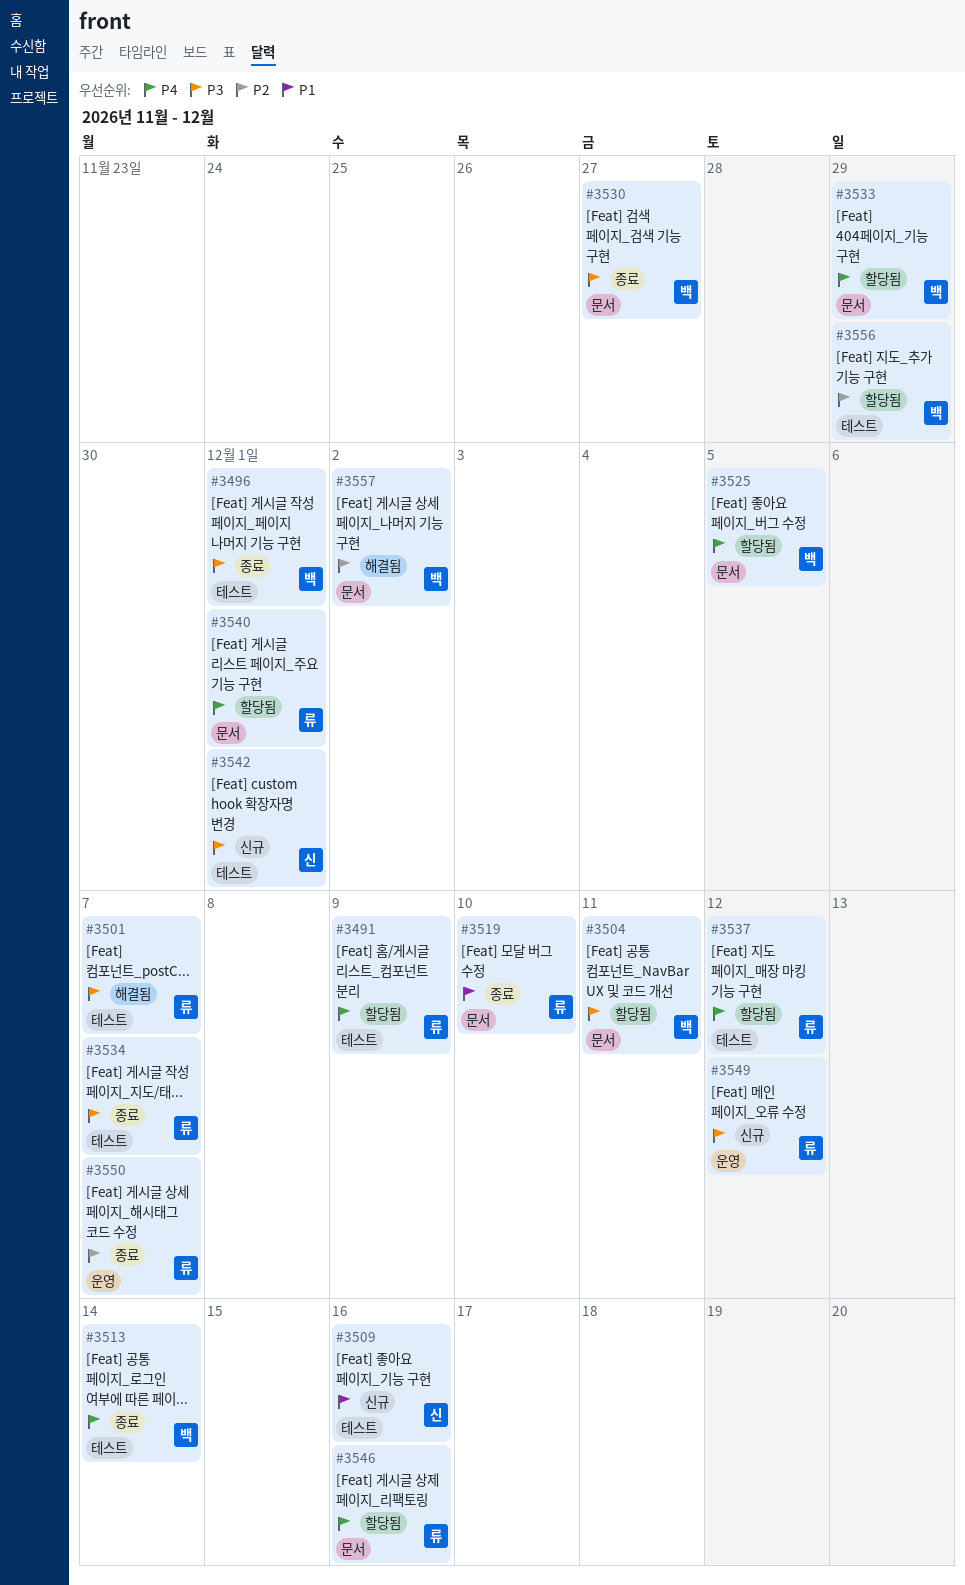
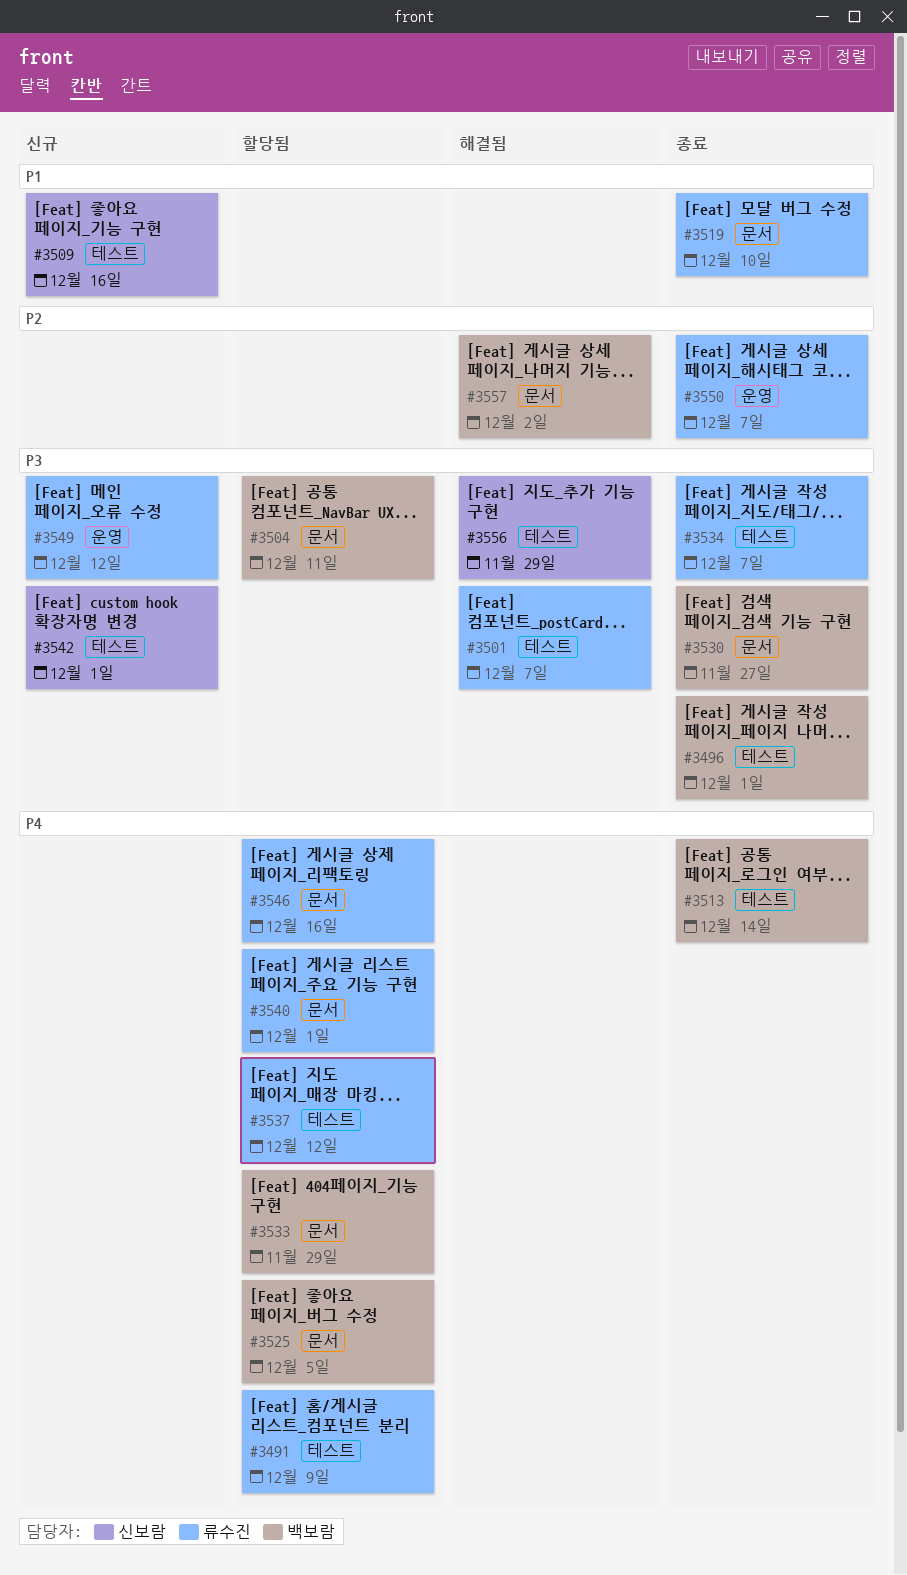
#3556, status: 할당됨 -> 해결됨
#3556, owner: 백보람 -> 신보람
#3556, priority: P2 -> P3

